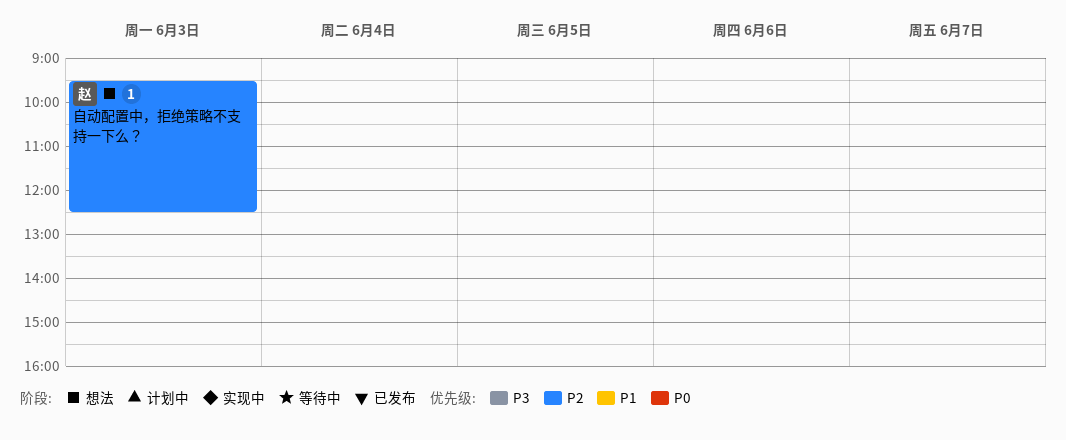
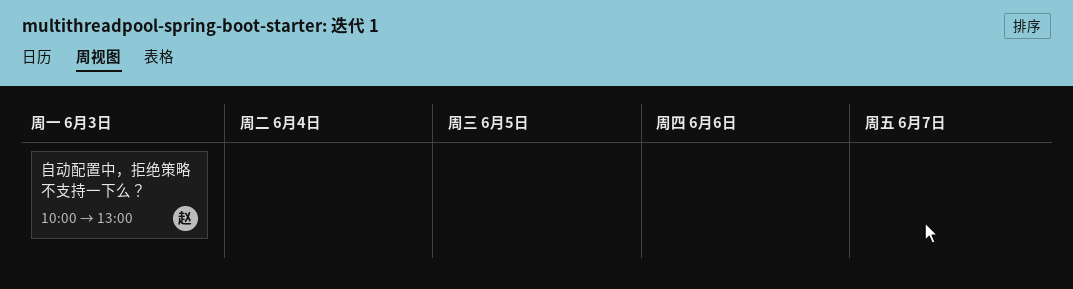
自动配置中，拒绝策略不支持一下么？, begins: 09:30 -> 10:00
自动配置中，拒绝策略不支持一下么？, ends: 12:30 -> 13:00

